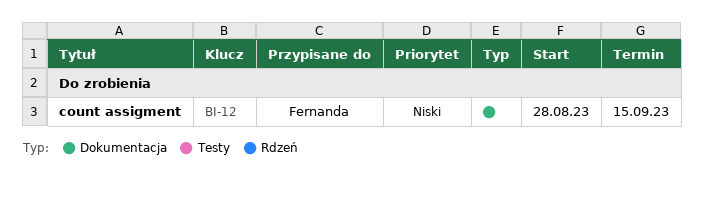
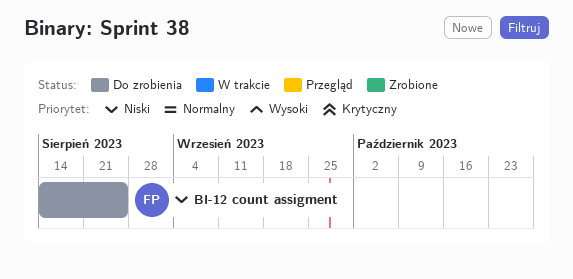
BI-12, start: Aug 28 -> Aug 14
BI-12, due: Sep 15 -> Aug 25

